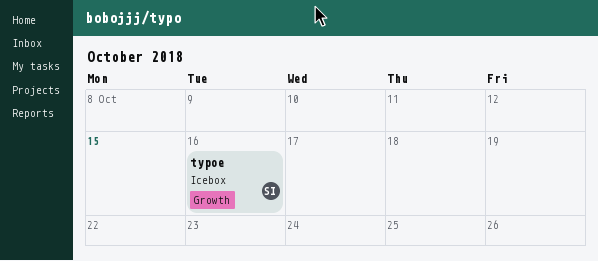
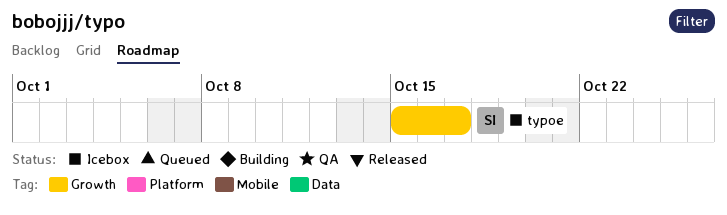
typoe, due: Oct 16 -> Oct 17

